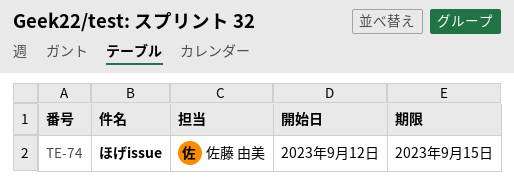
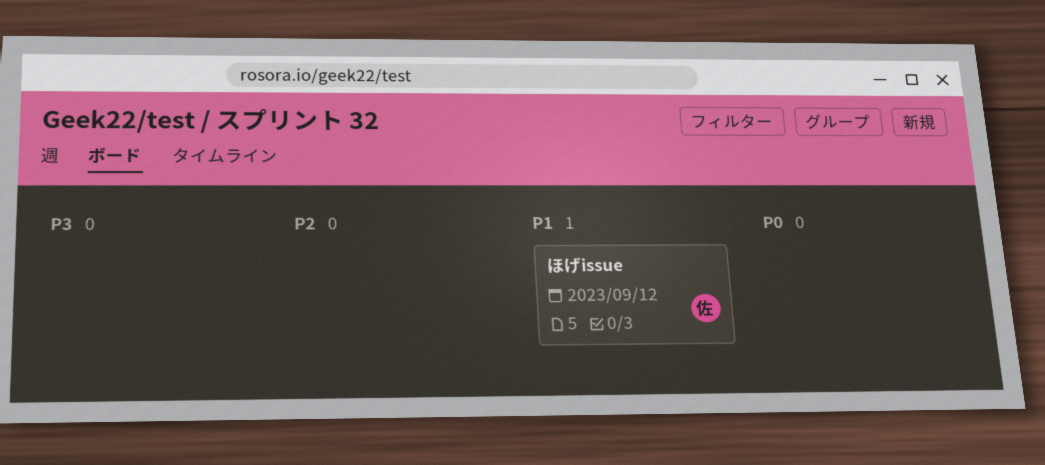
ほげissue, due: Sep 15 -> Sep 12

